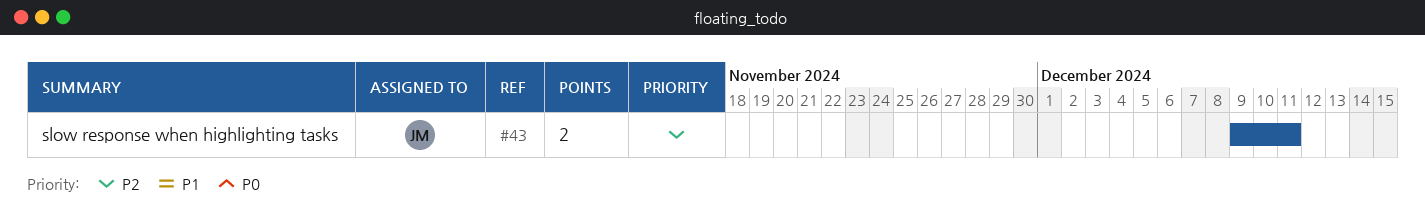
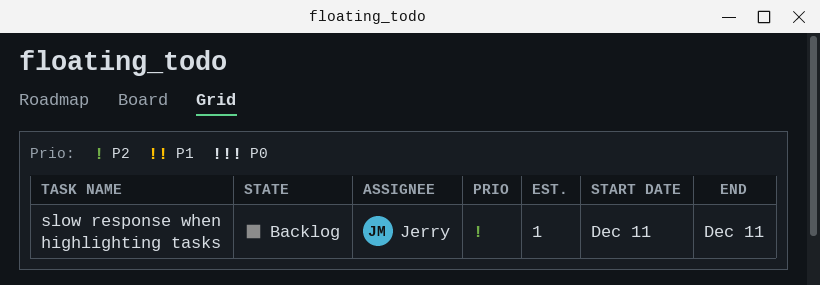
slow response when highlighting tasks, estimate: 2 -> 1
slow response when highlighting tasks, start: Dec 9 -> Dec 11

